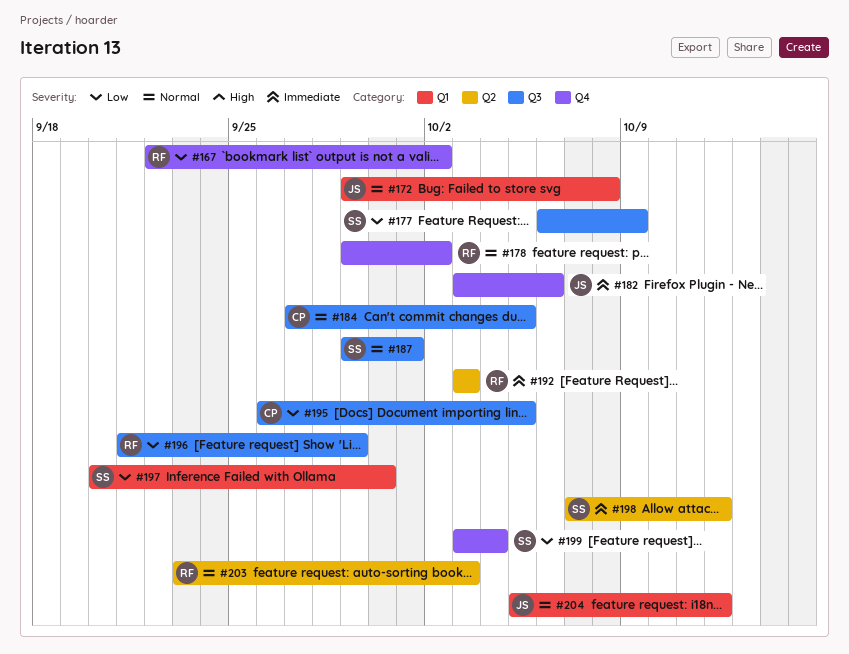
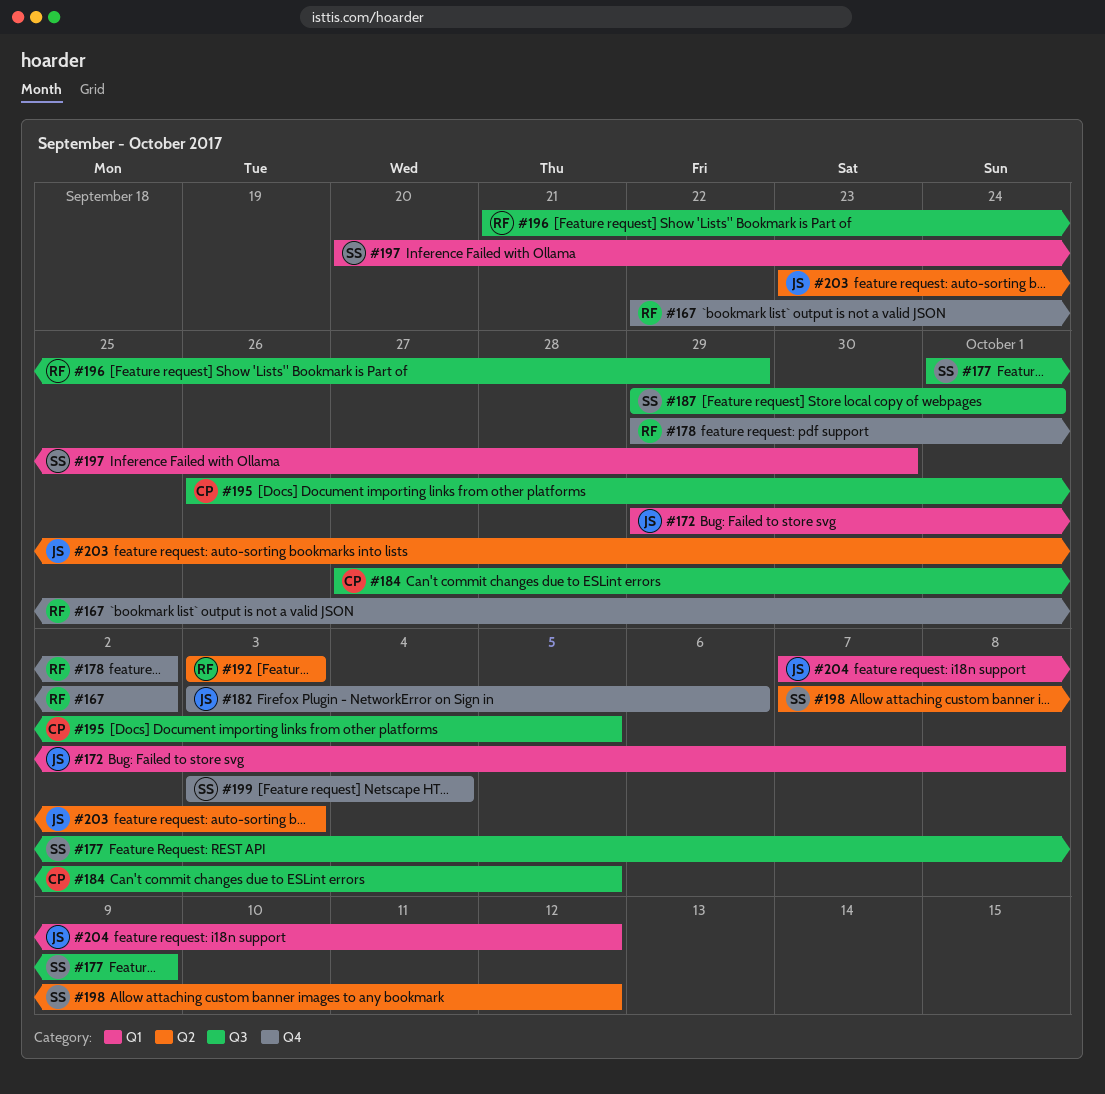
#177, start: Oct 6 -> Oct 1
#203, owner: RF -> JS
#204, start: Oct 5 -> Oct 7

